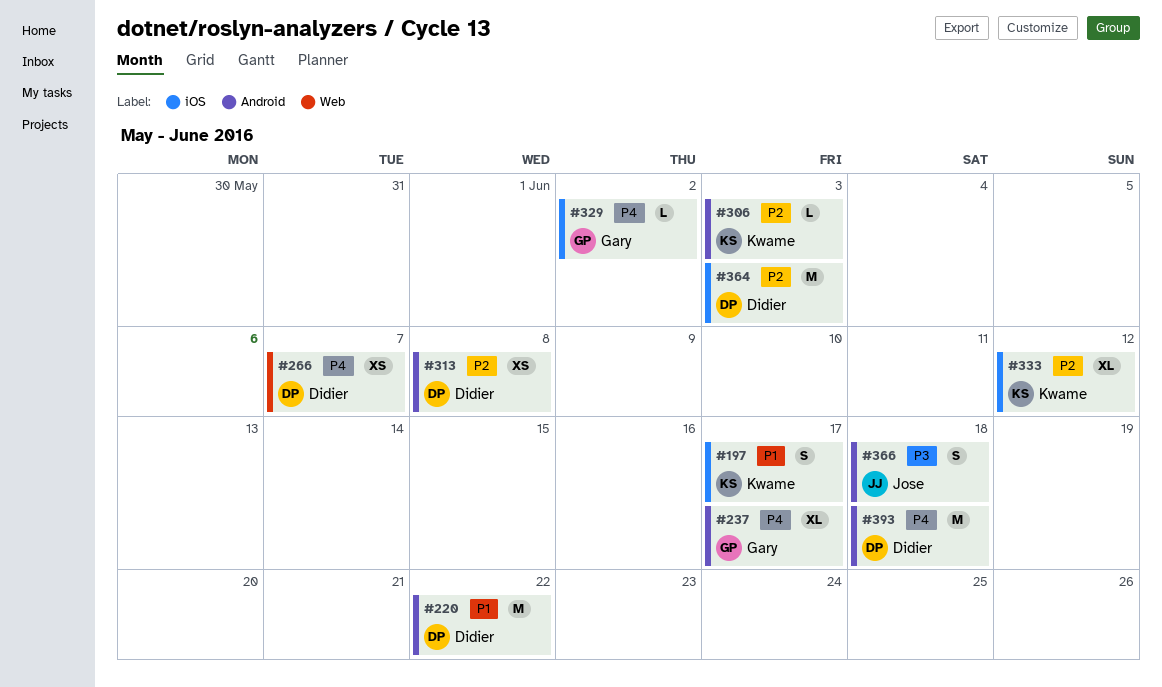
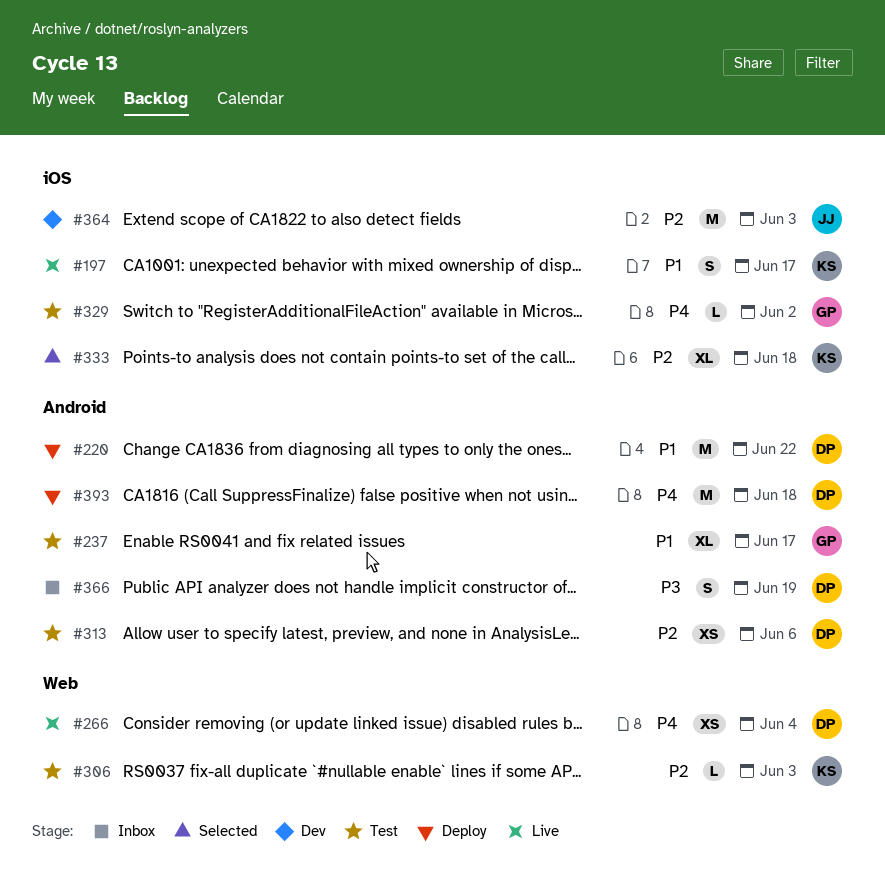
#237, priority: P4 -> P1
#266, due: Jun 7 -> Jun 4
#306, label: Android -> Web
#313, due: Jun 8 -> Jun 6
#333, due: Jun 12 -> Jun 18
#364, owner: Didier -> Jose
#366, owner: Jose -> Didier
#366, due: Jun 18 -> Jun 19

